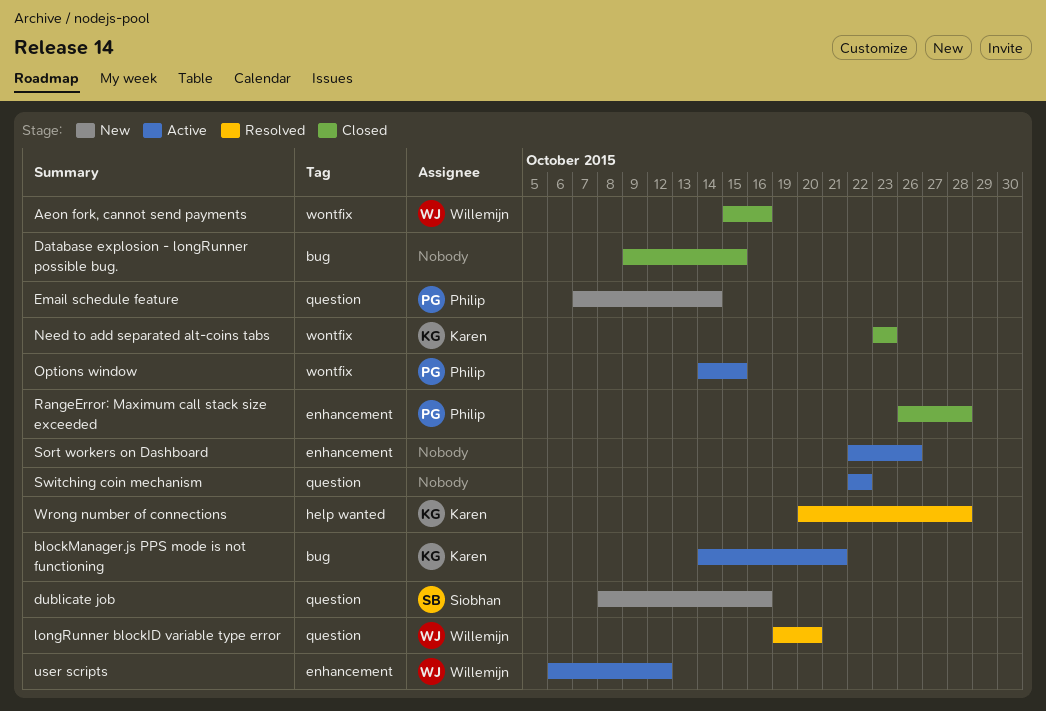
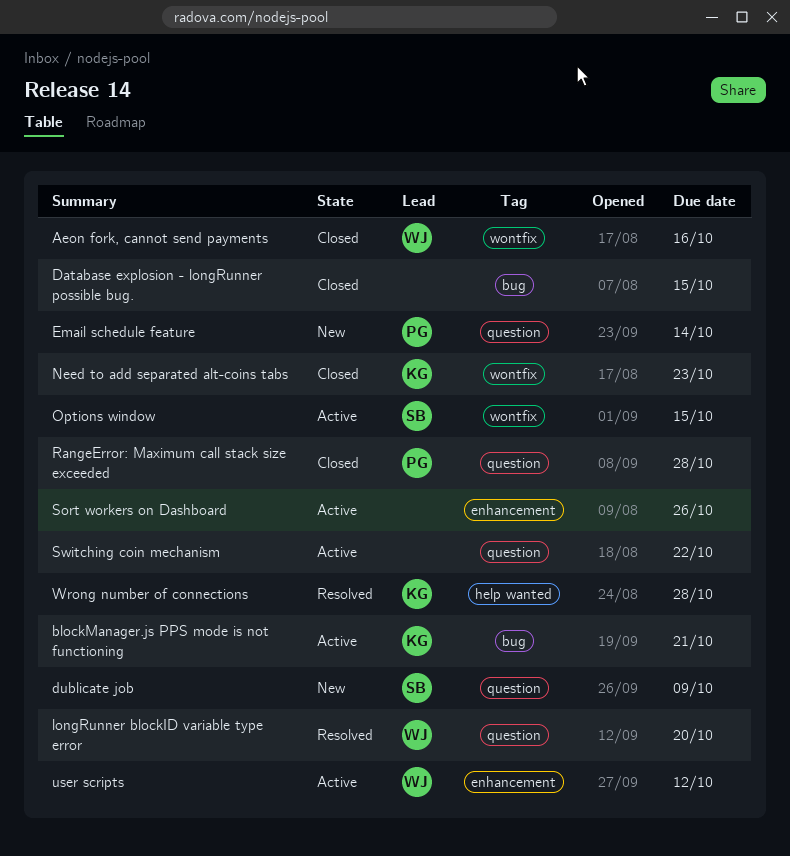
dublicate job, due: Oct 16 -> Oct 9
Options window, owner: Philip -> Siobhan
RangeError: Maximum call stack size exceeded, label: enhancement -> question

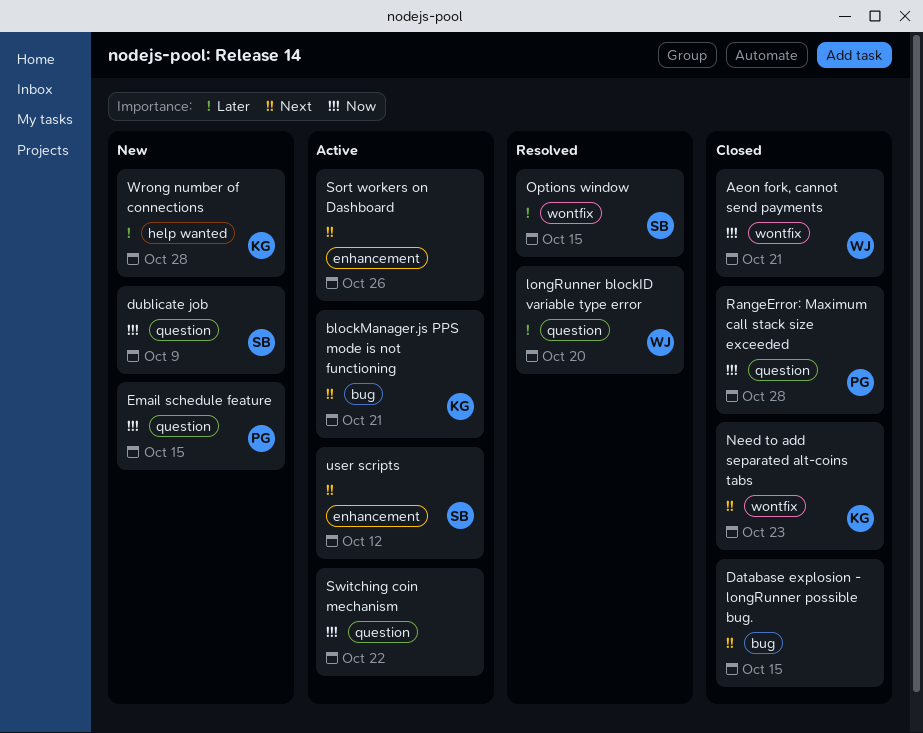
Aeon fork, cannot send payments, due: Oct 16 -> Oct 21
Email schedule feature, due: Oct 14 -> Oct 15
Options window, status: Active -> Resolved
user scripts, owner: WJ -> SB
Wrong number of connections, status: Resolved -> New

